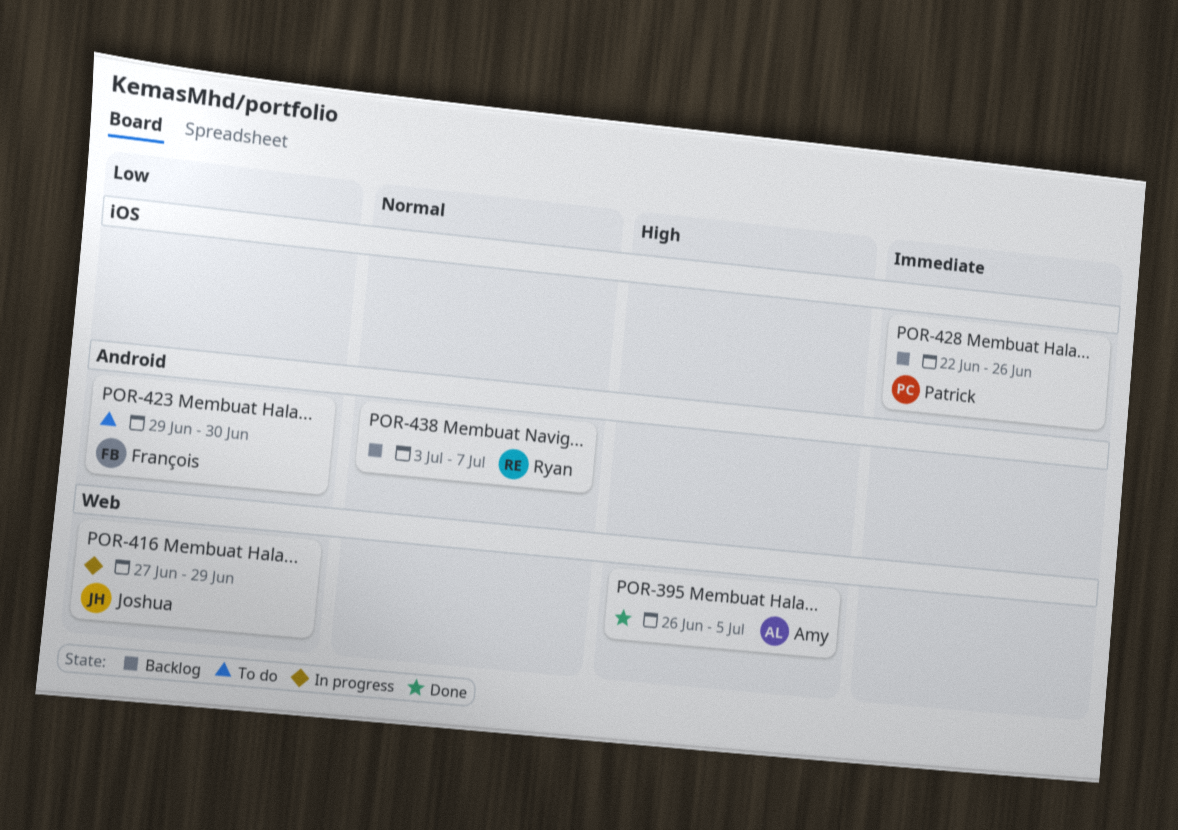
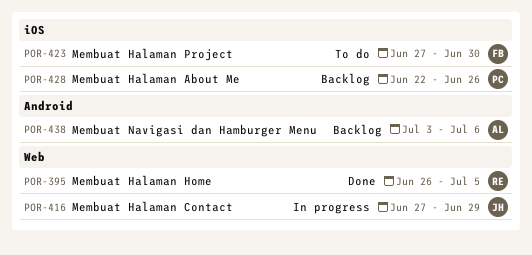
POR-395, owner: Amy -> Ryan
POR-423, label: Android -> iOS
POR-423, start: Jun 29 -> Jun 27
POR-438, owner: Ryan -> Amy
POR-438, due: Jul 7 -> Jul 6

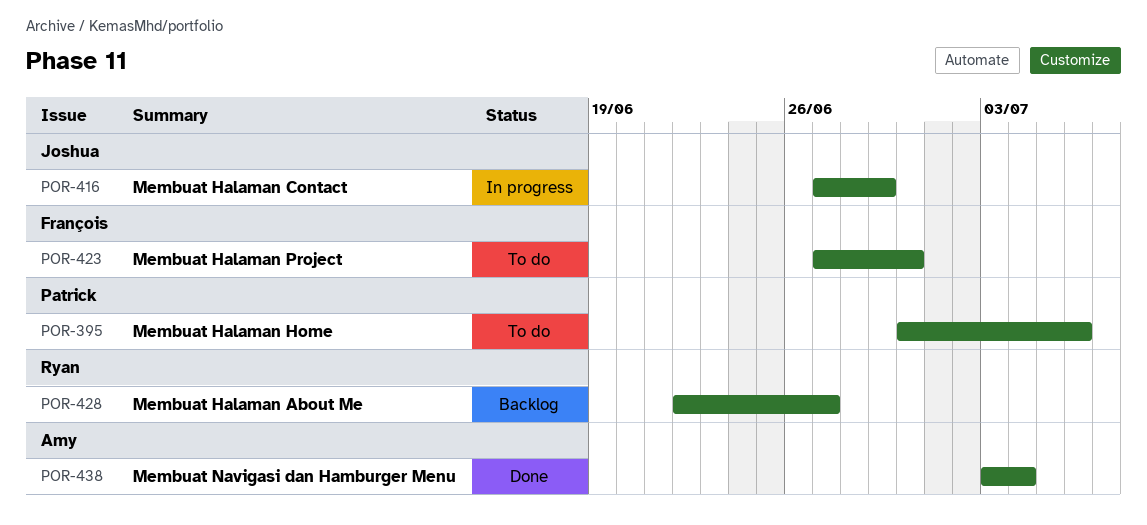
POR-395, status: Done -> To do
POR-395, owner: Ryan -> Patrick
POR-395, start: Jun 26 -> Jun 30
POR-395, due: Jul 5 -> Jul 6
POR-428, owner: Patrick -> Ryan
POR-428, due: Jun 26 -> Jun 27
POR-438, status: Backlog -> Done
POR-438, due: Jul 6 -> Jul 4

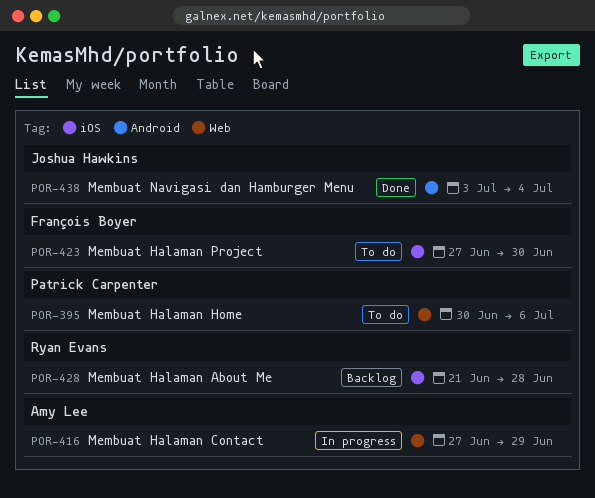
POR-416, owner: Joshua Hawkins -> Amy Lee
POR-428, start: Jun 22 -> Jun 21
POR-428, due: Jun 27 -> Jun 28
POR-438, owner: Amy Lee -> Joshua Hawkins

